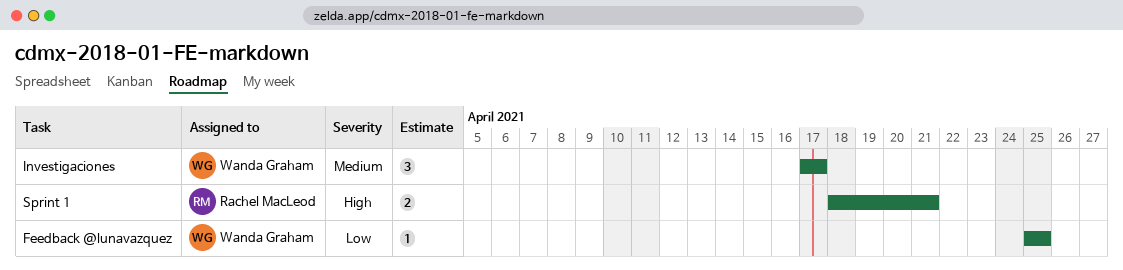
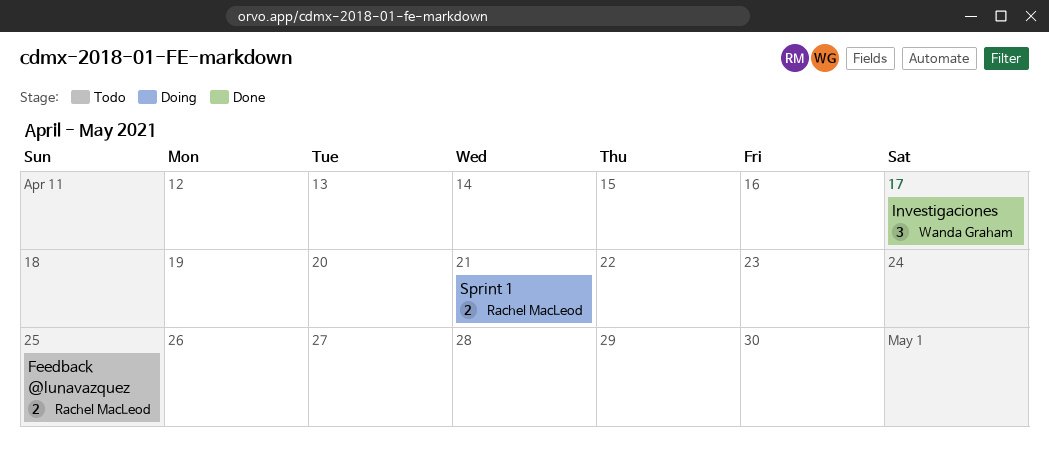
Feedback @lunavazquez, owner: Wanda Graham -> Rachel MacLeod
Feedback @lunavazquez, estimate: 1 -> 2

